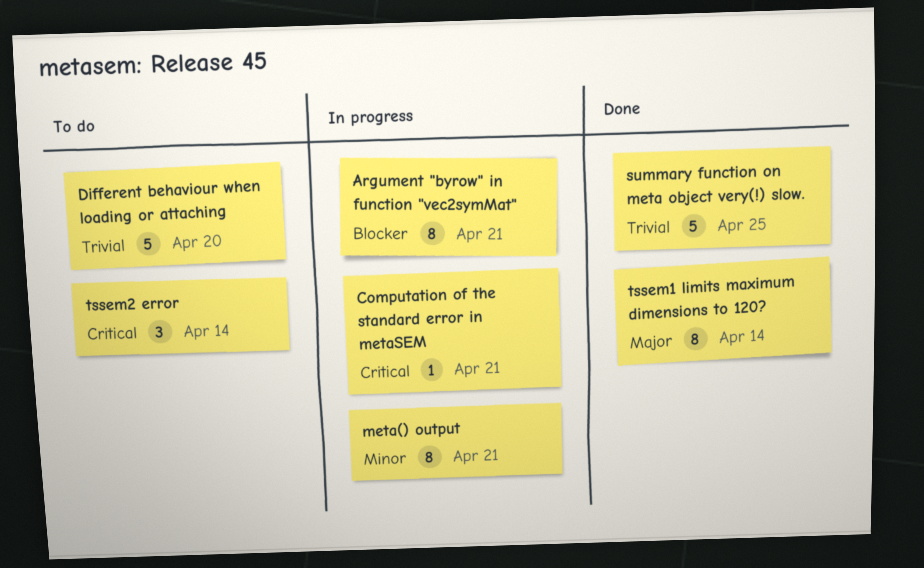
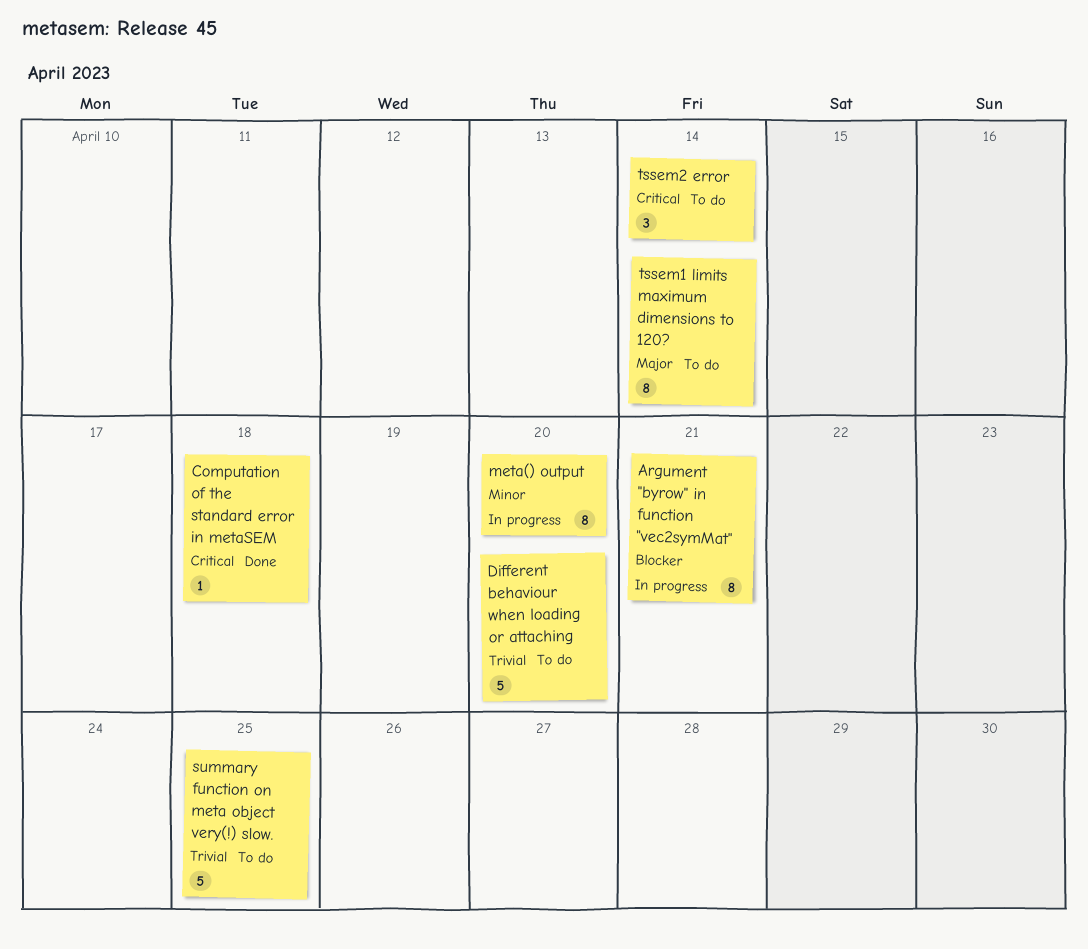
Computation of the standard error in metaSEM, status: In progress -> Done
Computation of the standard error in metaSEM, due: Apr 21 -> Apr 18
meta() output, due: Apr 21 -> Apr 20
summary function on meta object very(!) slow., status: Done -> To do
tssem1 limits maximum dimensions to 120?, status: Done -> To do

